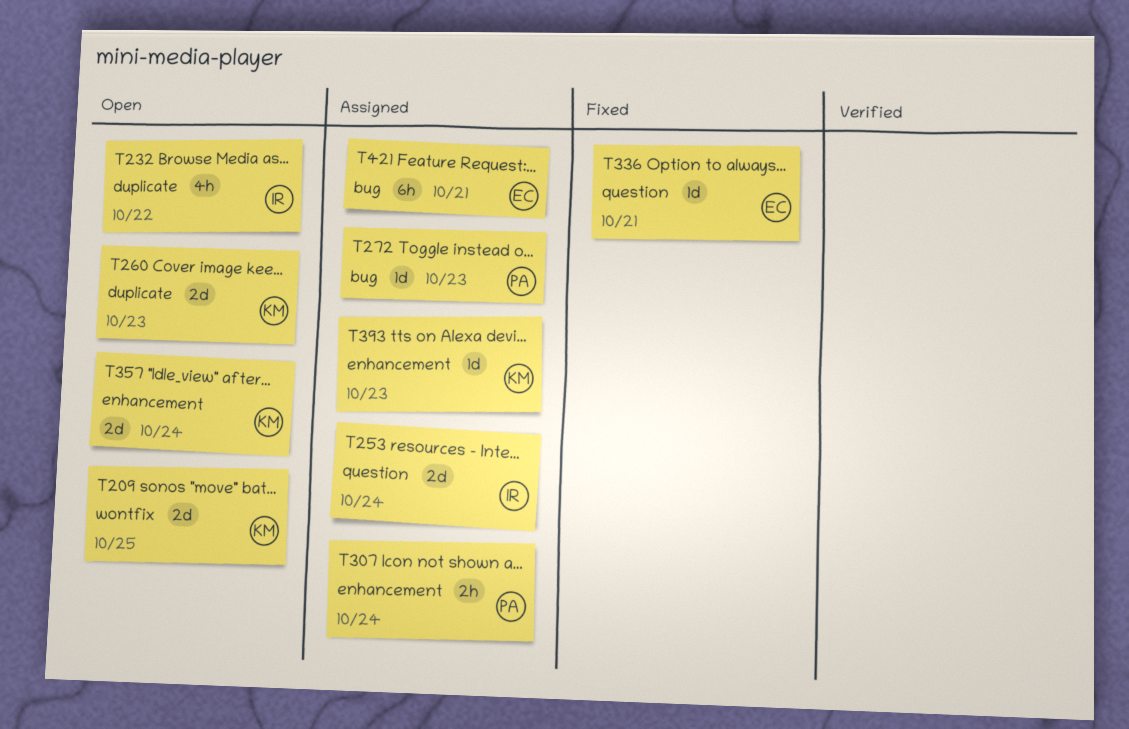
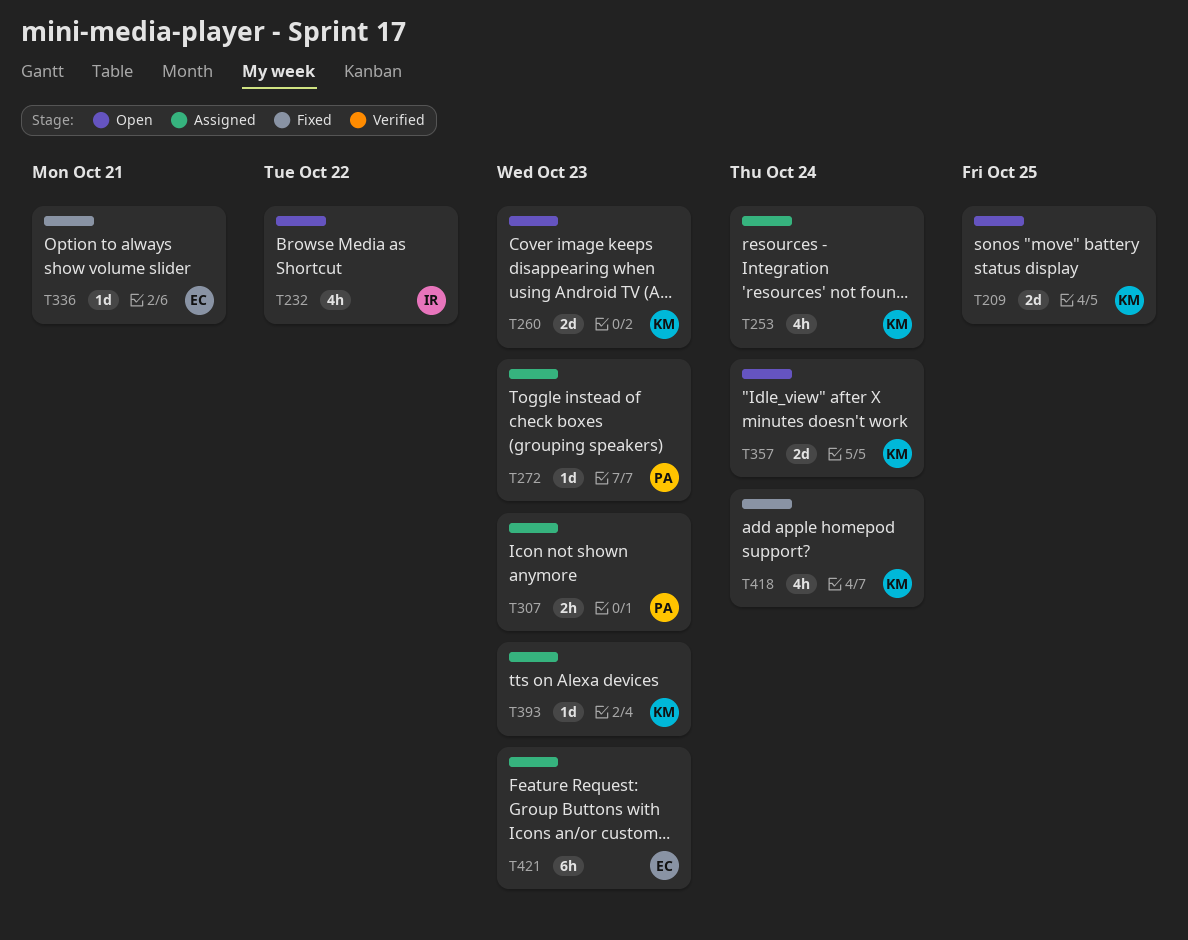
T253, owner: IR -> KM
T253, estimate: 2d -> 4h
T307, due: Oct 24 -> Oct 23
T418: none -> present
T421, due: Oct 21 -> Oct 23

